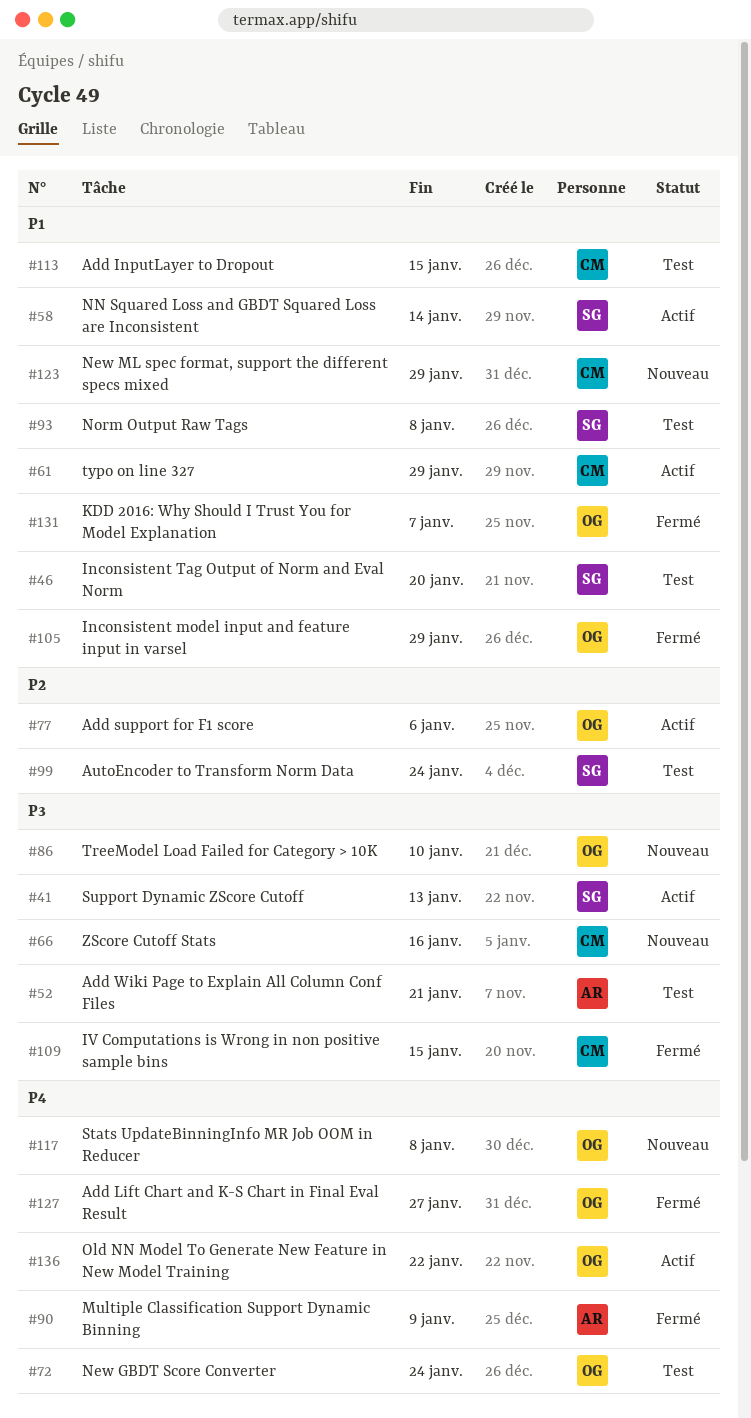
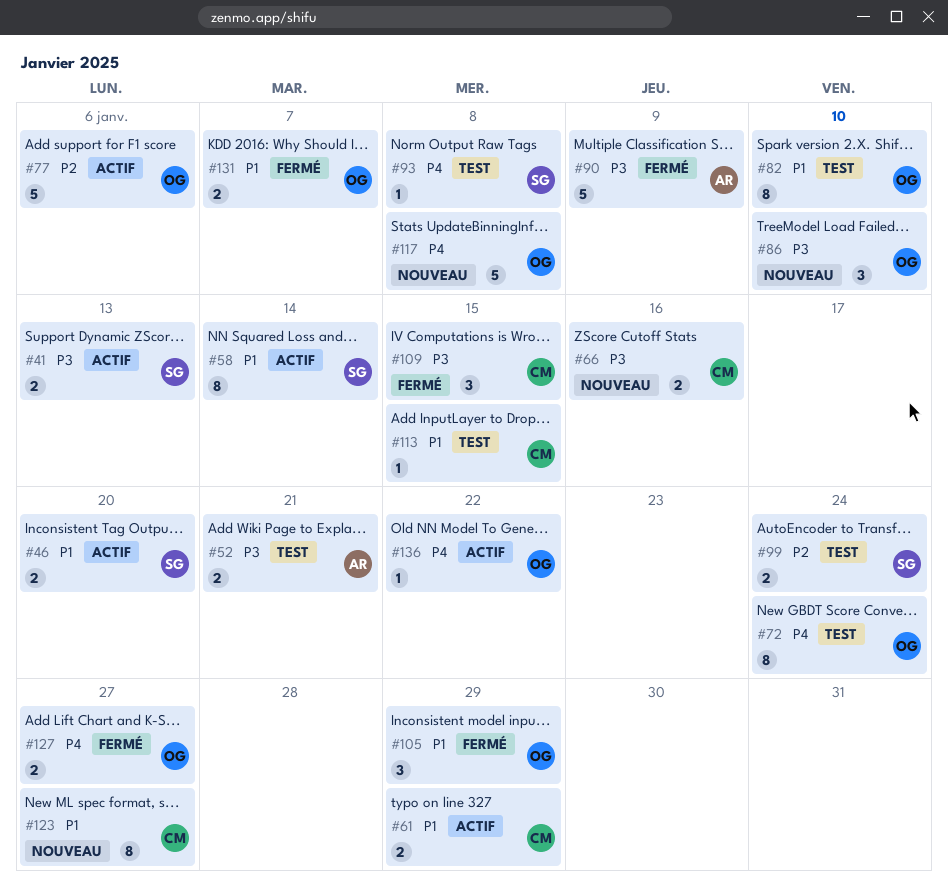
#46, status: Test -> Actif
#82: none -> present
#90, priority: P4 -> P3
#93, priority: P1 -> P4
#123, due: Jan 29 -> Jan 27

